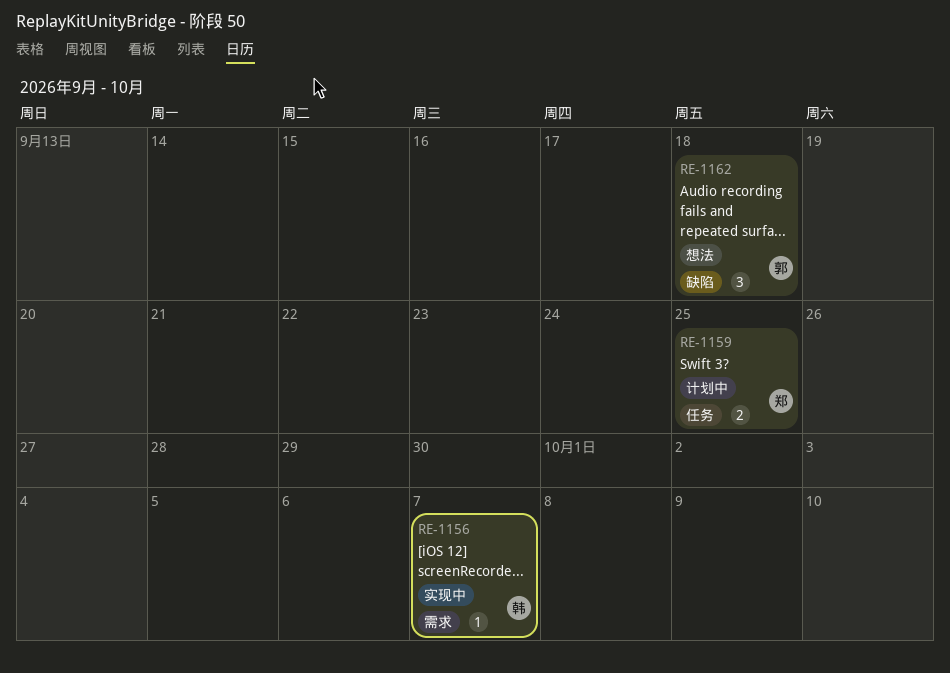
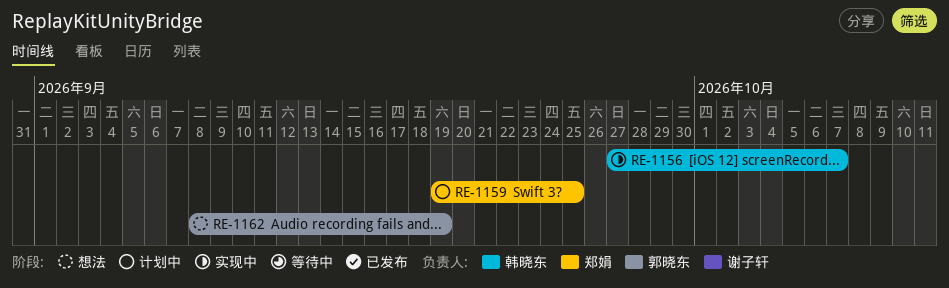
RE-1162, due: Sep 18 -> Sep 19

